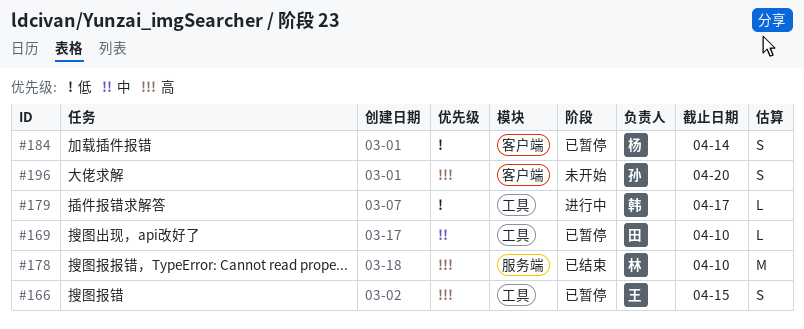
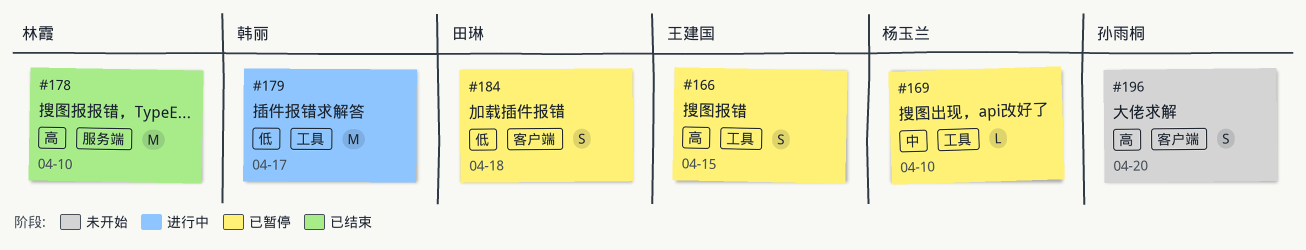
#169, owner: 田琳 -> 杨玉兰
#179, estimate: L -> M
#184, owner: 杨玉兰 -> 田琳
#184, due: Apr 14 -> Apr 18

